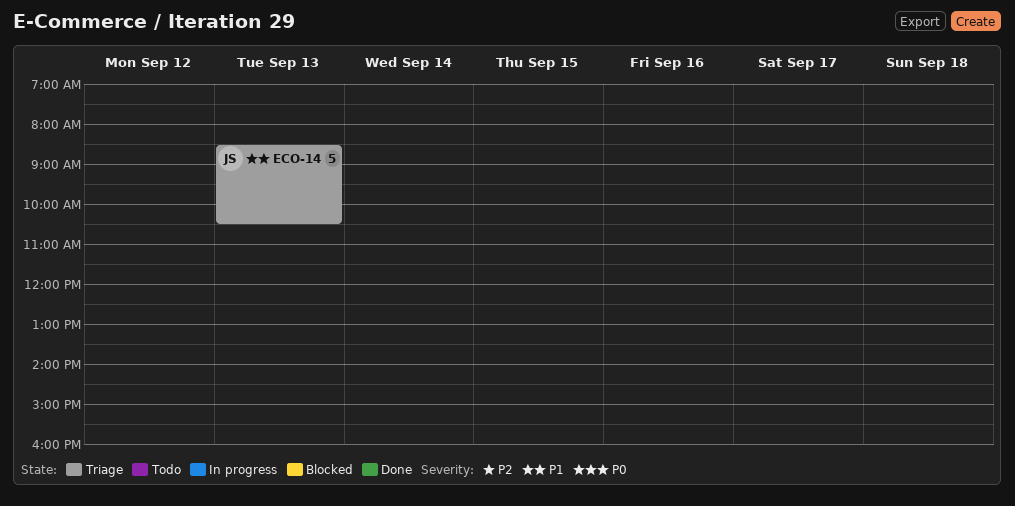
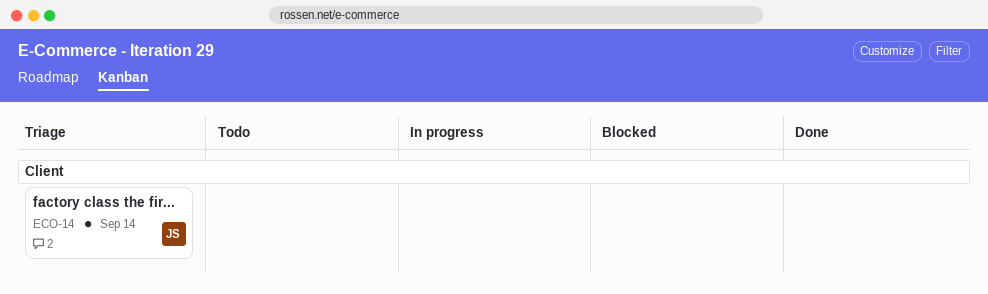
ECO-14, estimate: 5 -> 1
ECO-14, day: Sep 13 -> Sep 14

